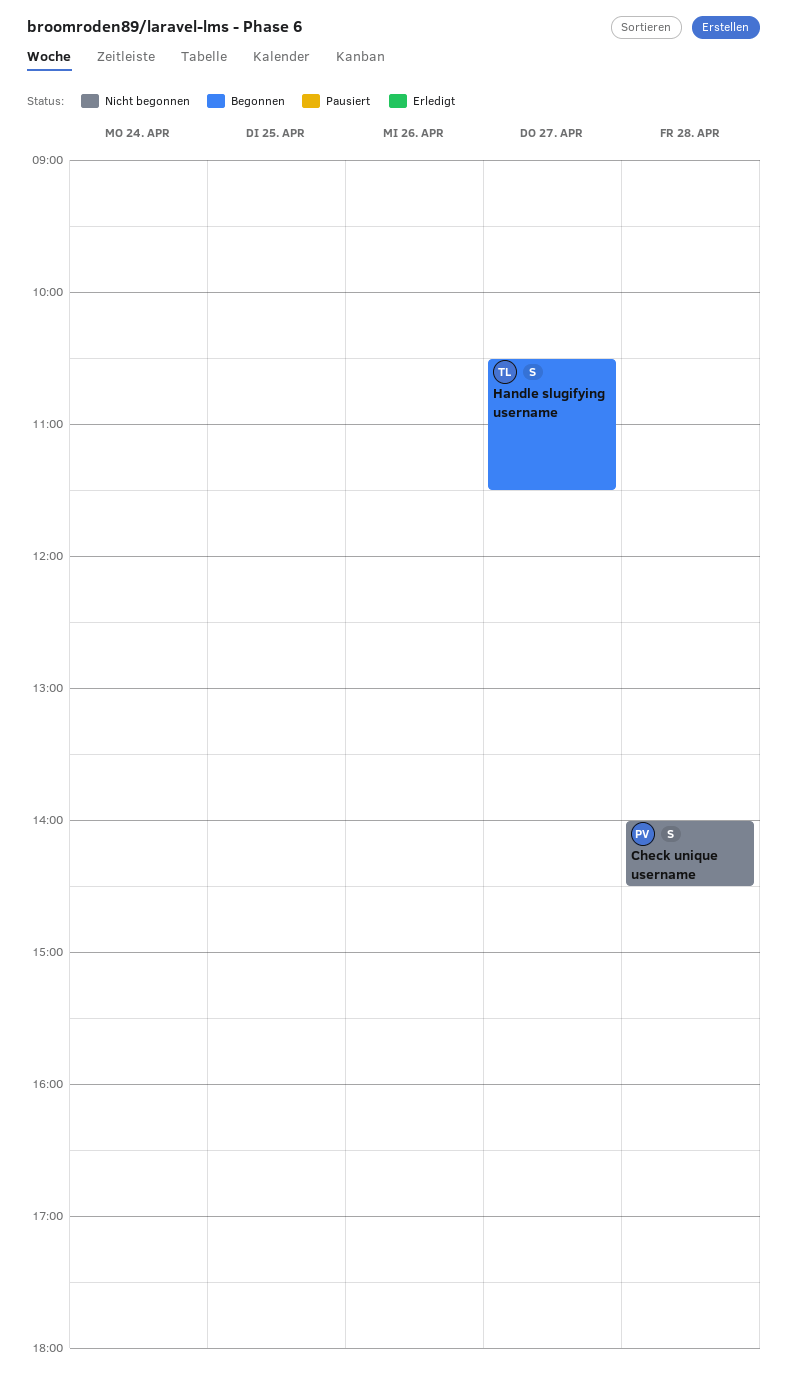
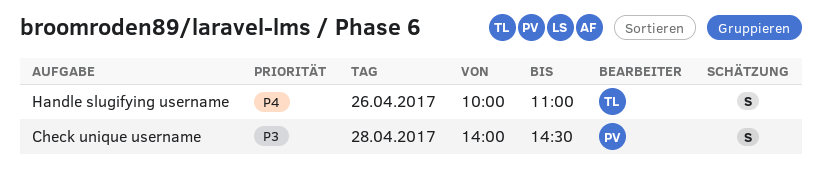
Handle slugifying username, day: Apr 27 -> Apr 26
Handle slugifying username, begins: 10:30 -> 10:00
Handle slugifying username, ends: 11:30 -> 11:00

